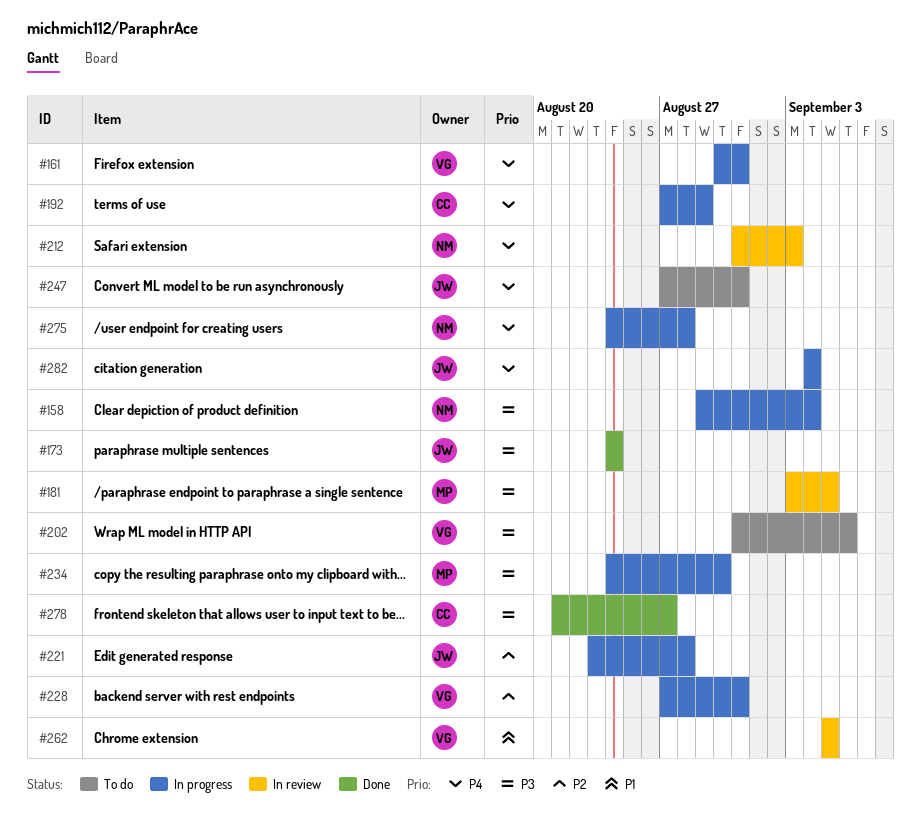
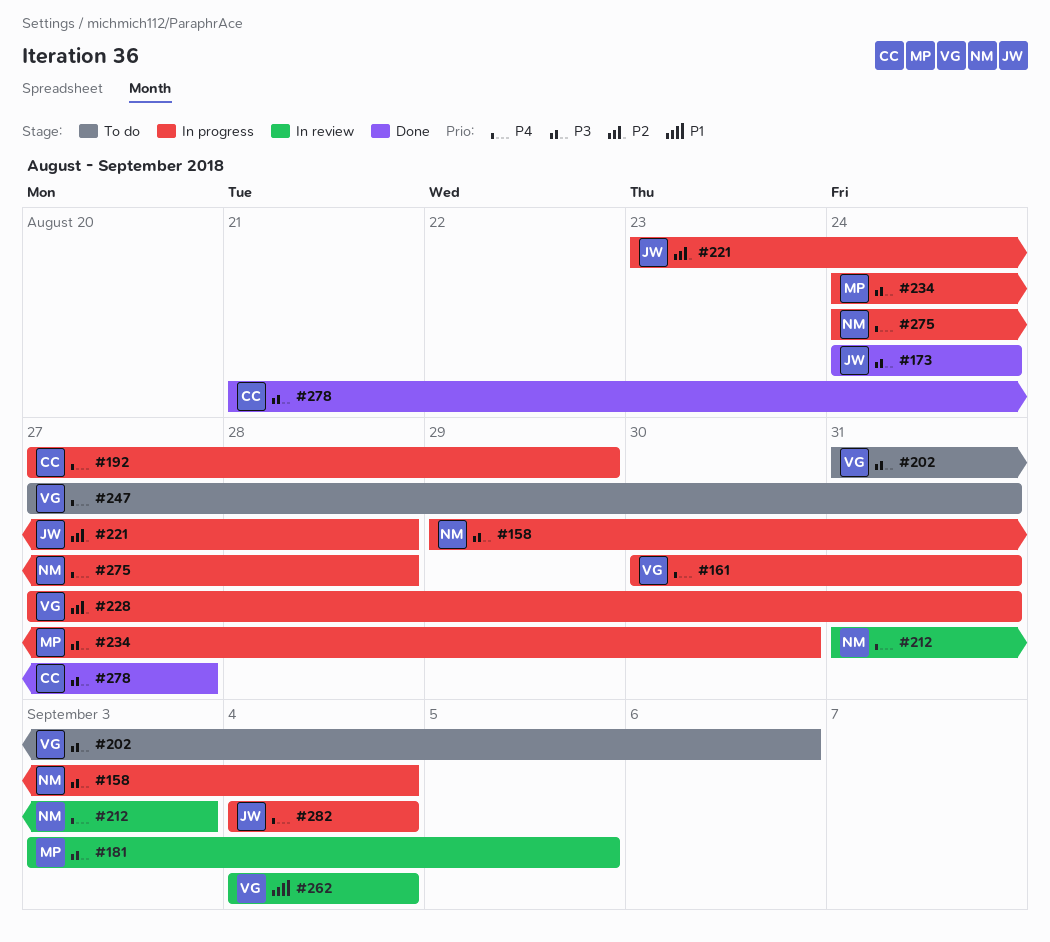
#247, owner: JW -> VG
#262, start: Sep 5 -> Sep 4
#262, due: Sep 5 -> Sep 4

